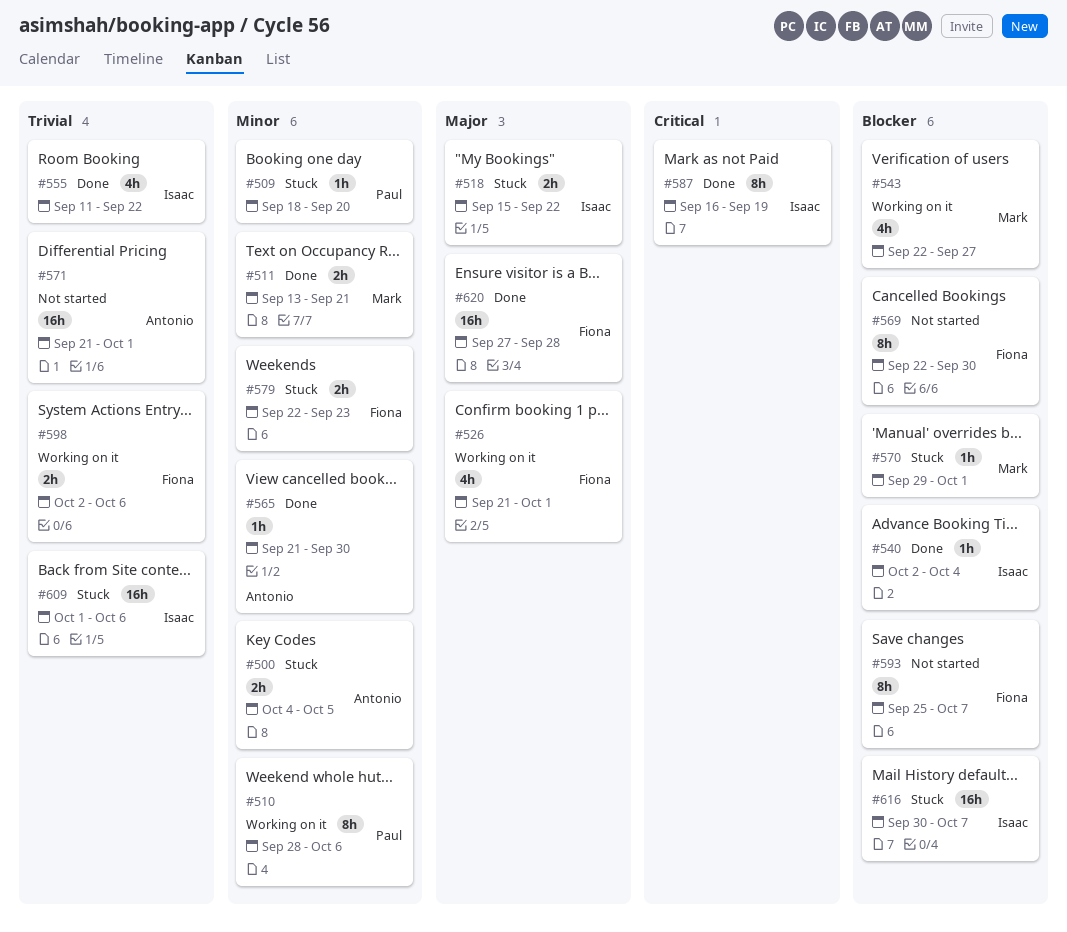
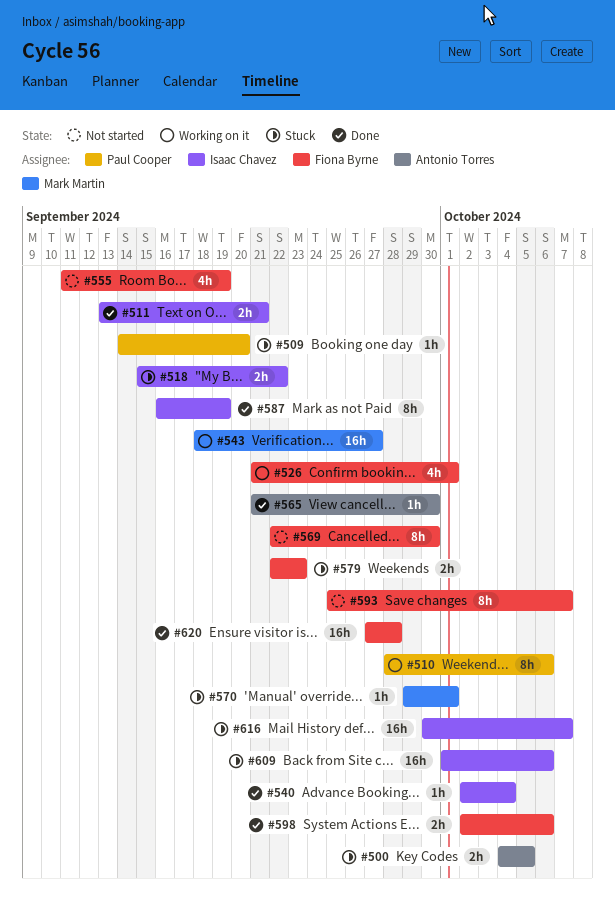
#509, start: Sep 18 -> Sep 14
#511, owner: Mark Martin -> Isaac Chavez
#543, estimate: 4h -> 16h
#543, start: Sep 22 -> Sep 18
#555, status: Done -> Not started
#555, owner: Isaac Chavez -> Fiona Byrne
#555, due: Sep 22 -> Sep 19
#571: present -> none
#598, status: Working on it -> Done

